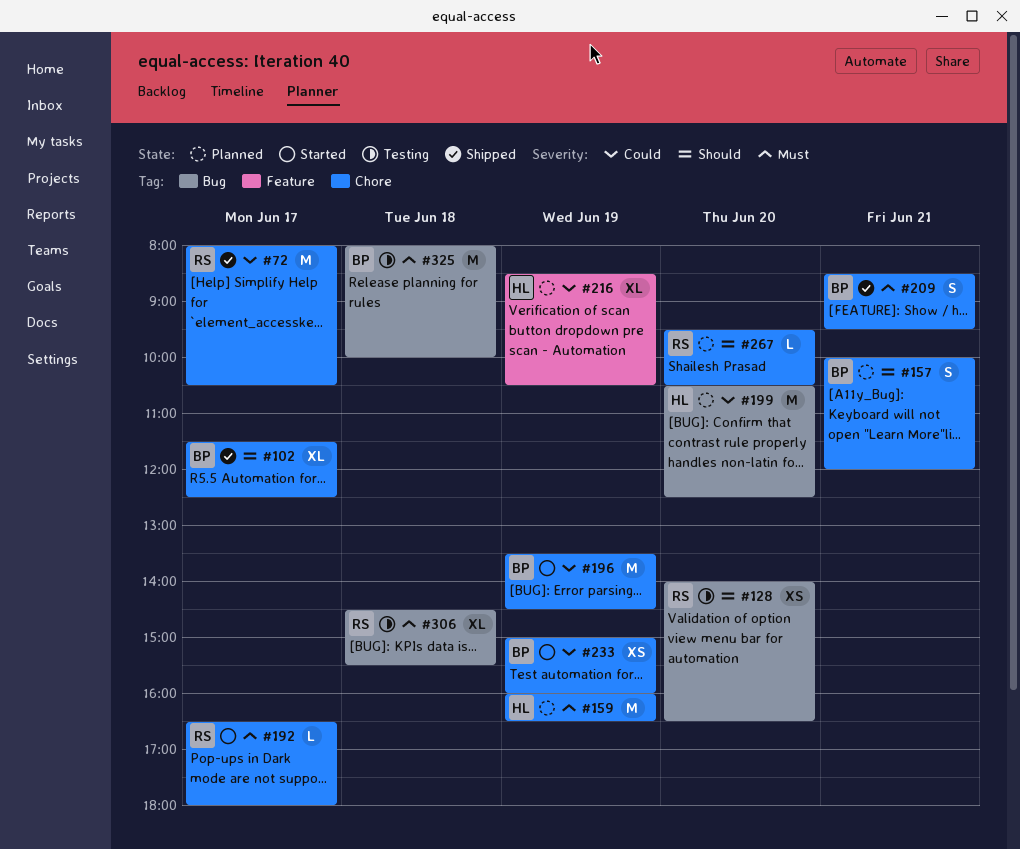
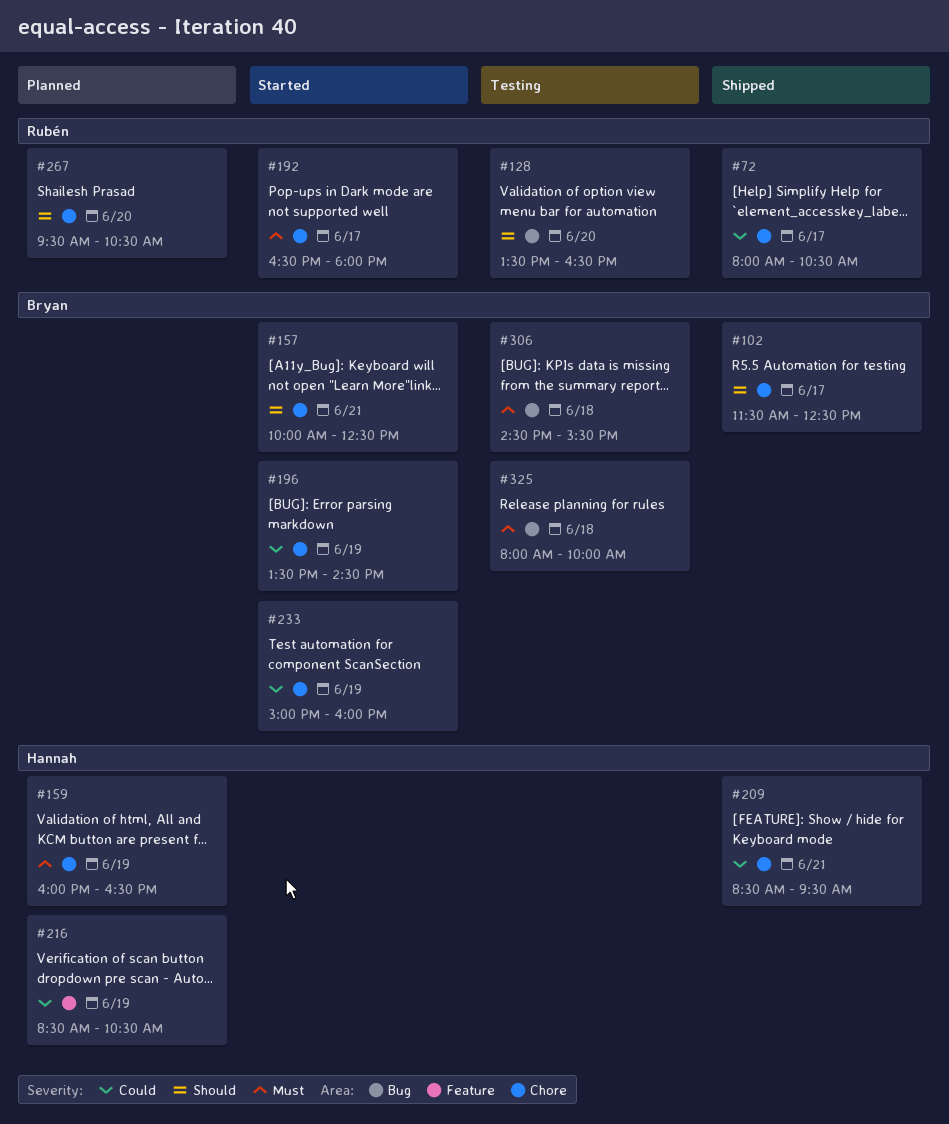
#128, begins: 14:00 -> 13:30
#157, status: Planned -> Started
#157, ends: 12:00 -> 12:30
#199: present -> none
#209, owner: Bryan -> Hannah
#209, priority: Must -> Could
#306, owner: Rubén -> Bryan

